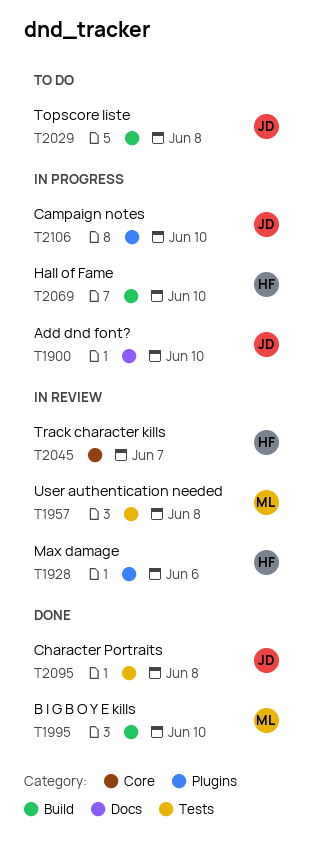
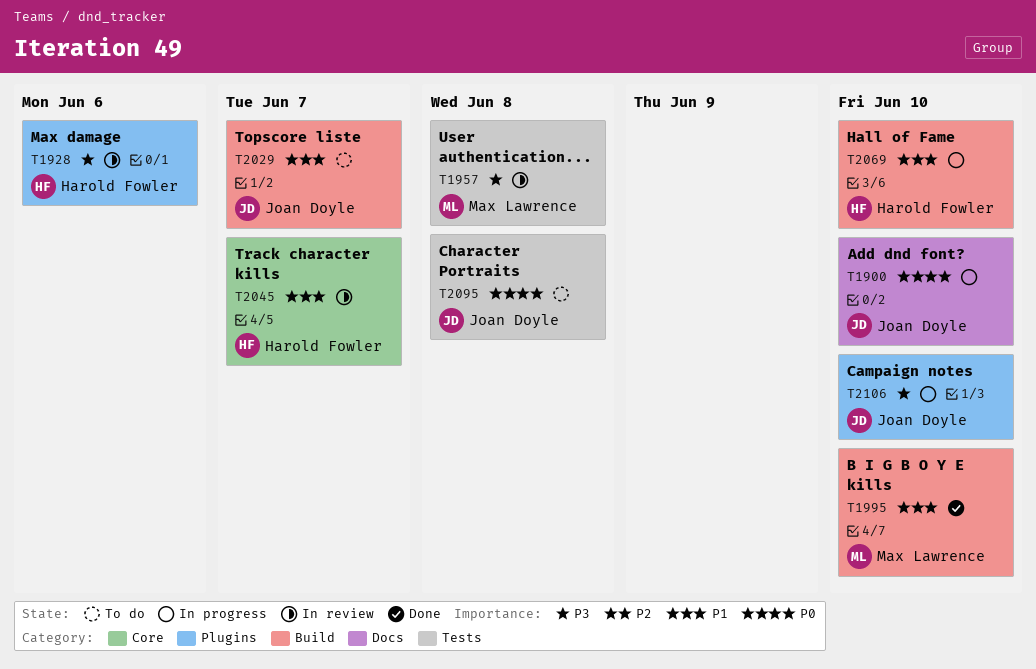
T2029, due: Jun 8 -> Jun 7
T2095, status: Done -> To do

